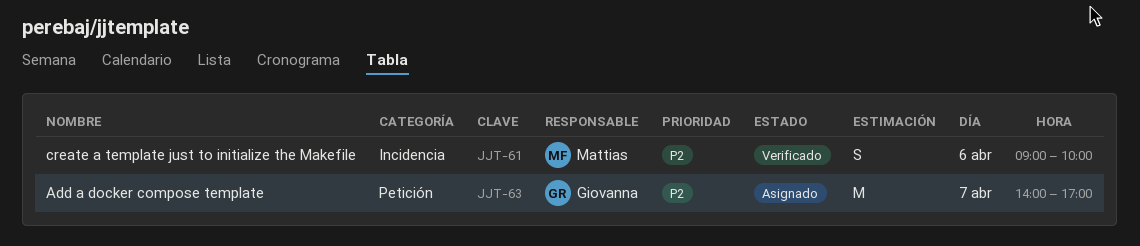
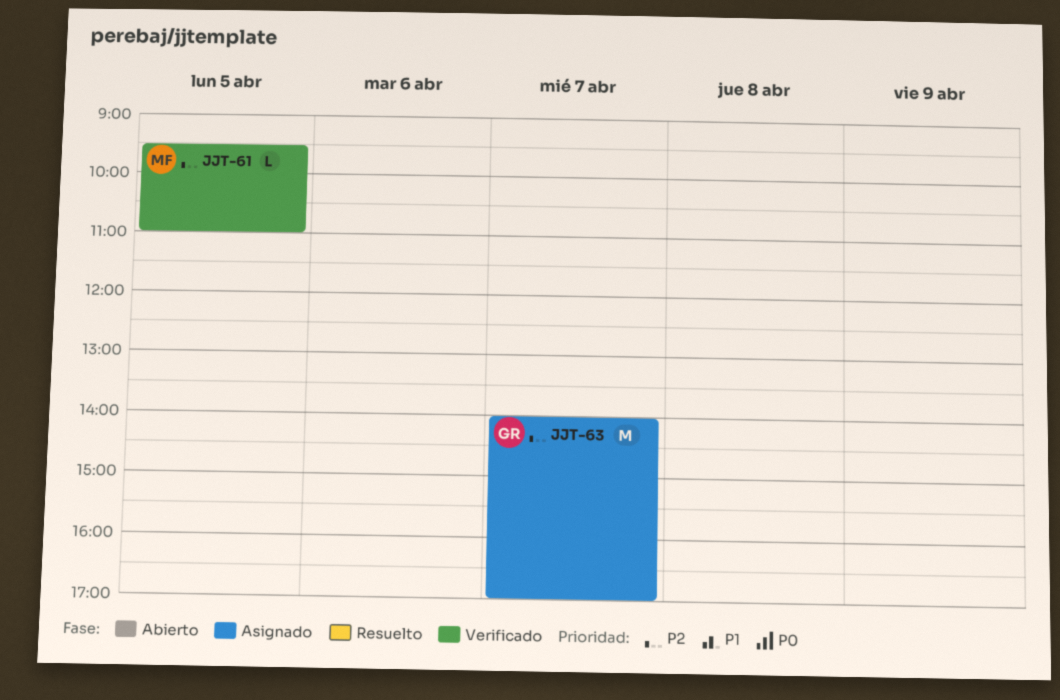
JJT-61, estimate: S -> L
JJT-61, day: Apr 6 -> Apr 5
JJT-61, begins: 09:00 -> 09:30
JJT-61, ends: 10:00 -> 11:00

